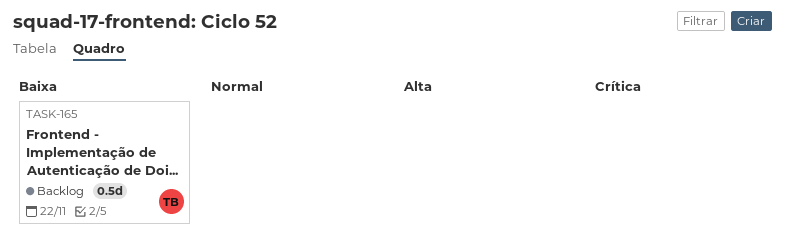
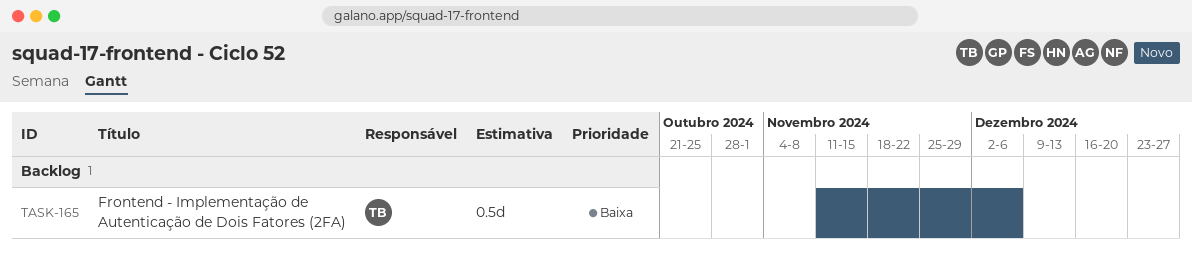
TASK-165, due: Nov 22 -> Dec 6

